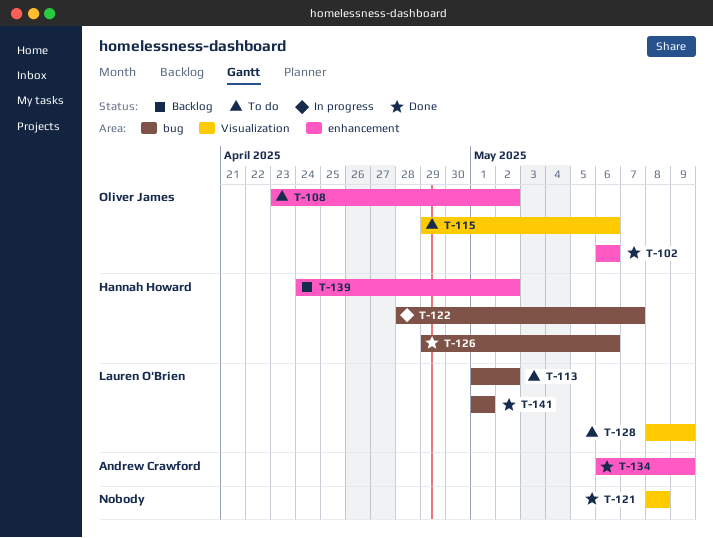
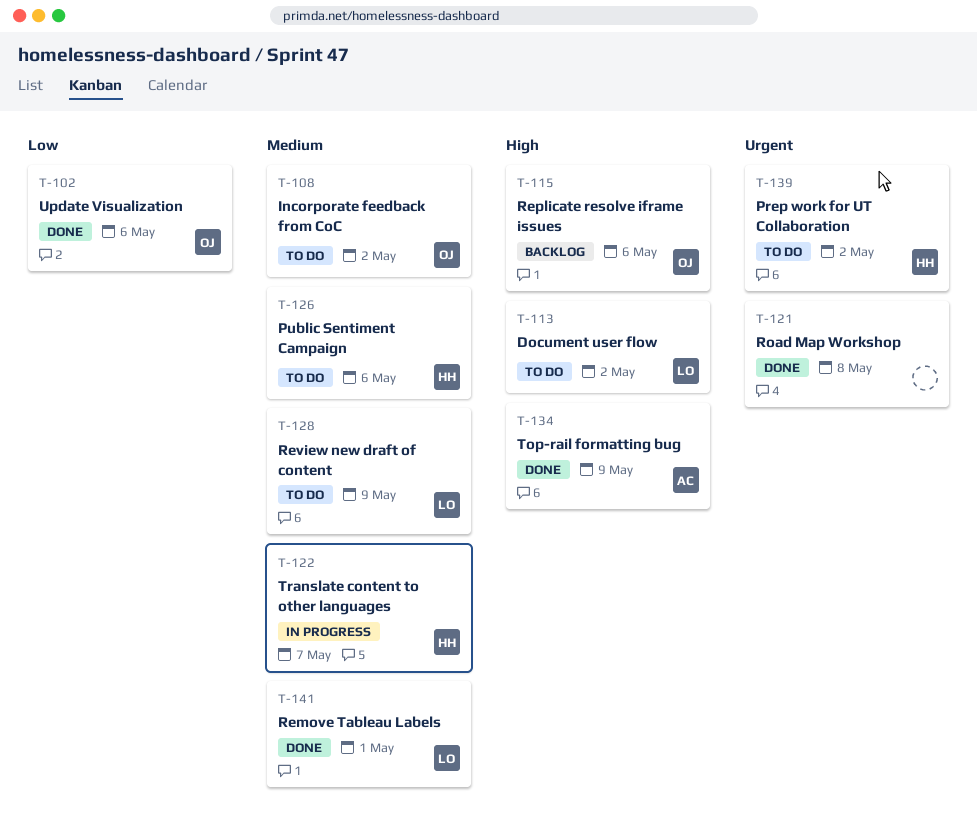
T-115, status: To do -> Backlog
T-126, status: Done -> To do
T-139, status: Backlog -> To do

